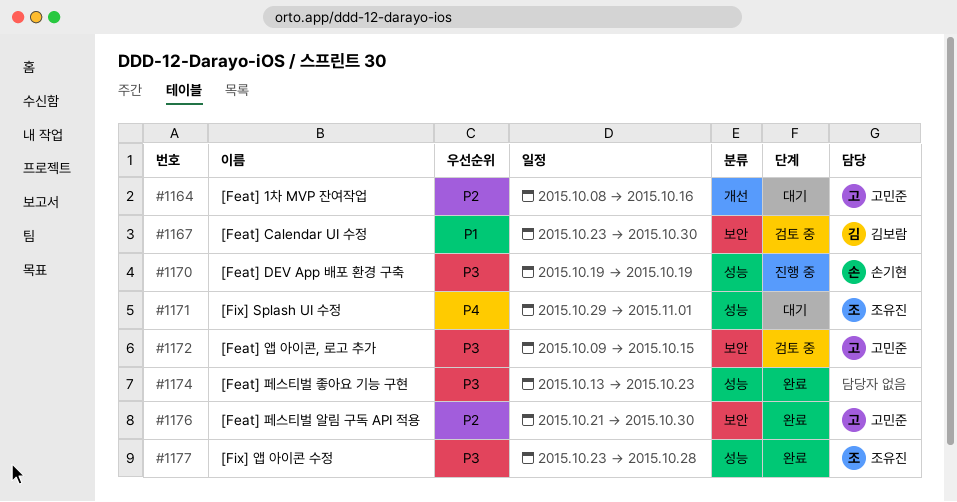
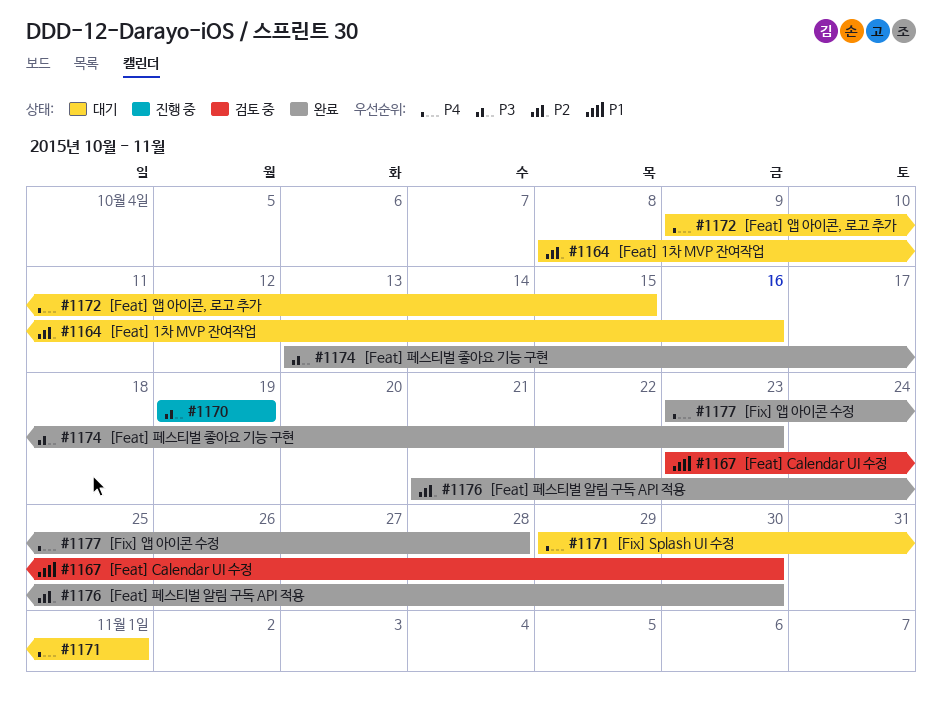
#1172, status: 검토 중 -> 대기
#1172, priority: P3 -> P4
#1177, priority: P3 -> P4

